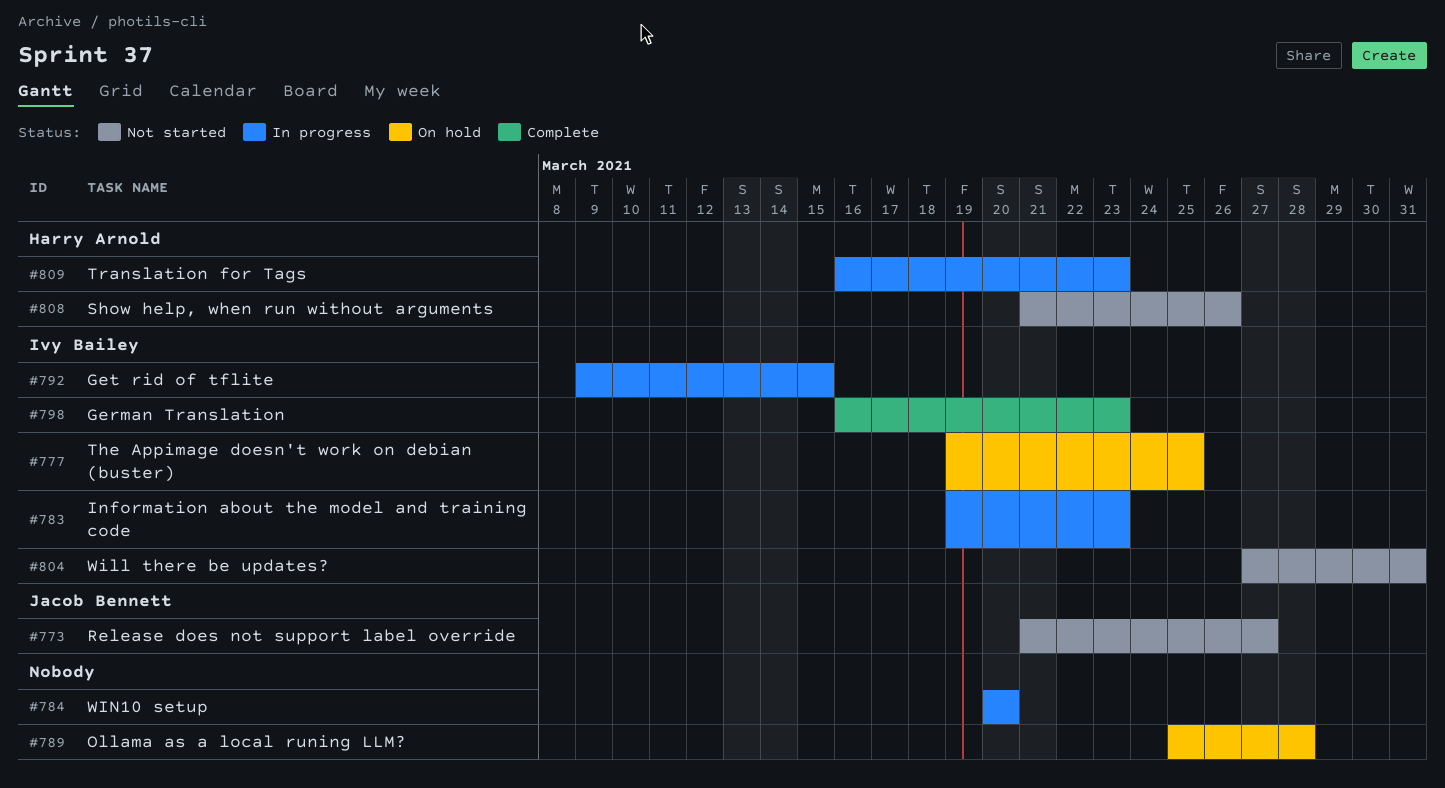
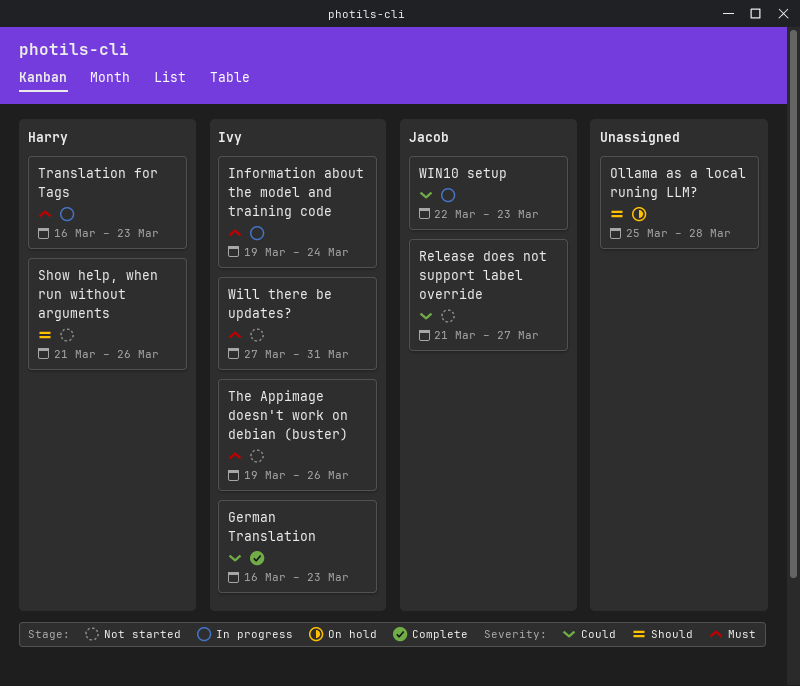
Get rid of tflite: present -> none
Information about the model and training code, due: Mar 23 -> Mar 24
The Appimage doesn't work on debian (buster), status: On hold -> Not started
The Appimage doesn't work on debian (buster), due: Mar 25 -> Mar 26
WIN10 setup, owner: none -> Jacob Bennett
WIN10 setup, start: Mar 20 -> Mar 22
WIN10 setup, due: Mar 20 -> Mar 23

